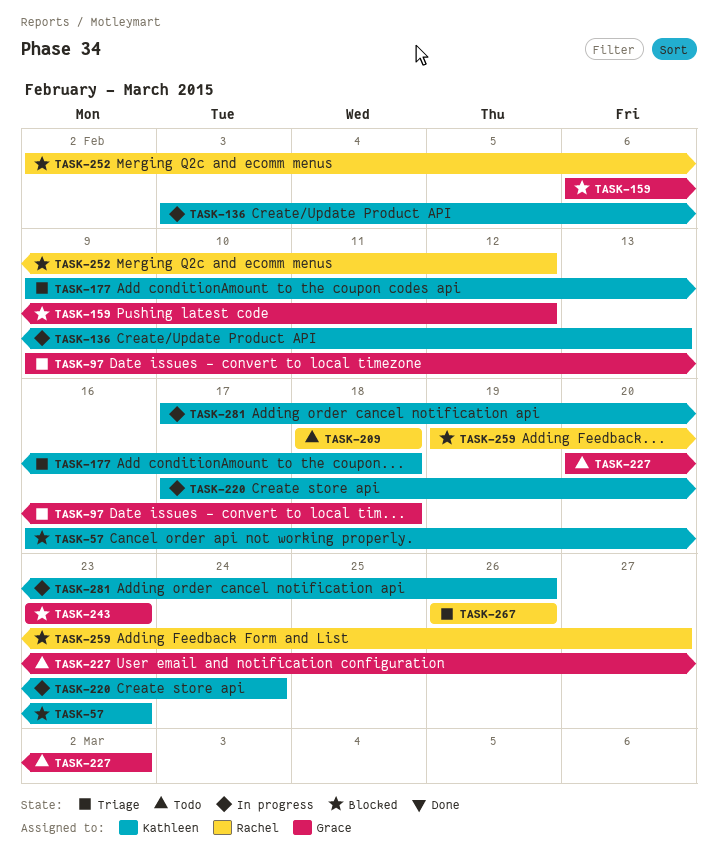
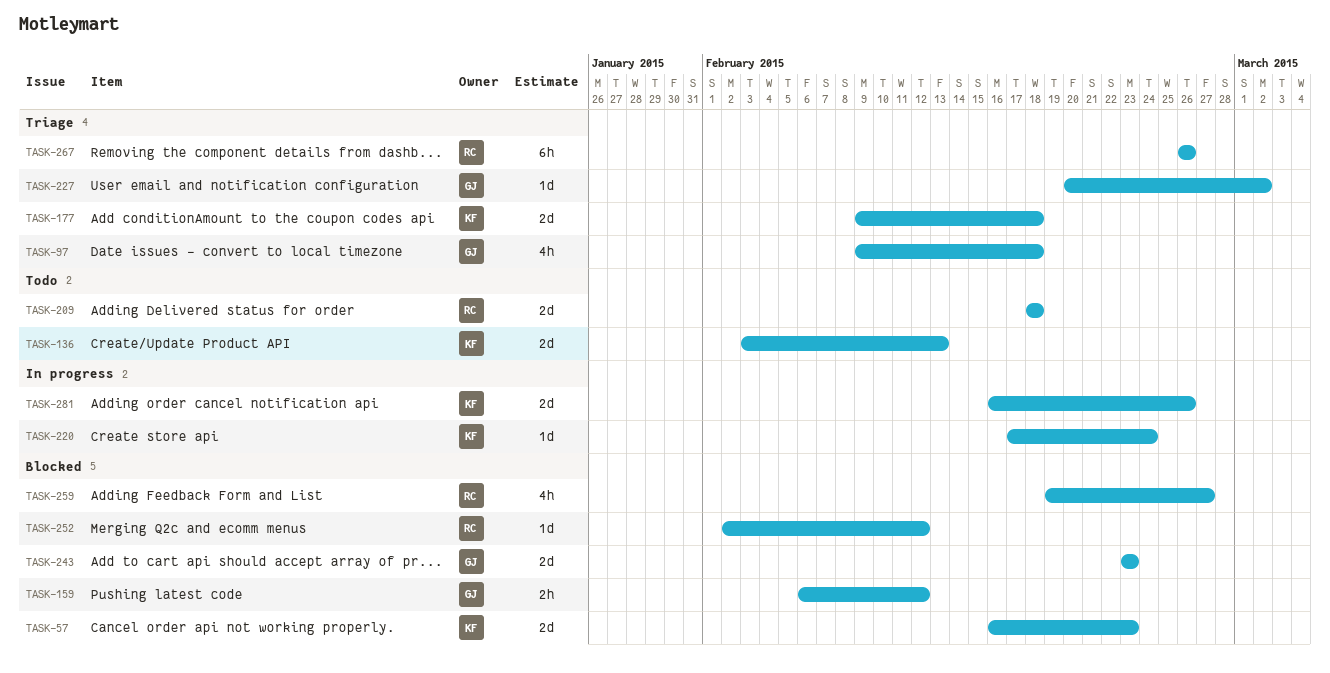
TASK-136, status: In progress -> Todo
TASK-227, status: Todo -> Triage
TASK-281, start: Feb 17 -> Feb 16

